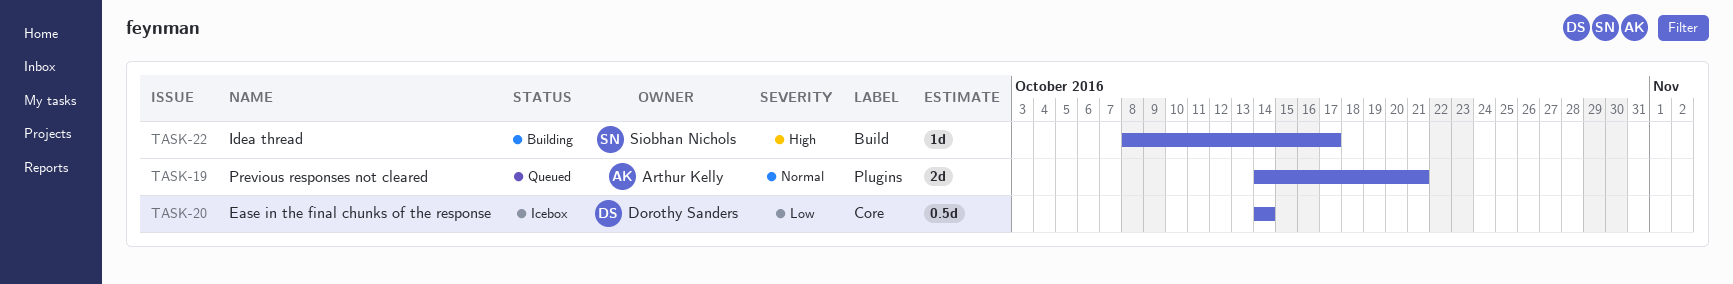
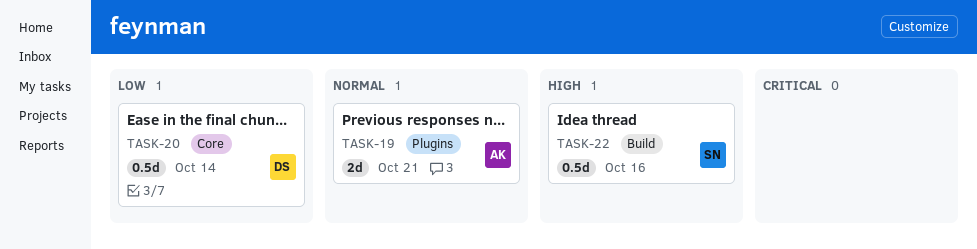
TASK-22, estimate: 1d -> 0.5d
TASK-22, due: Oct 17 -> Oct 16

